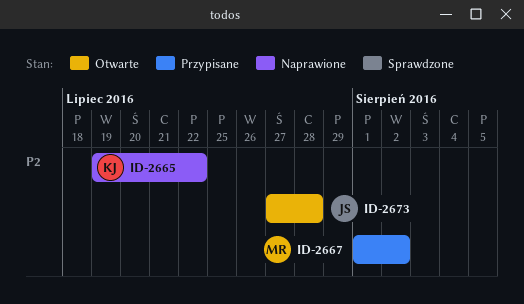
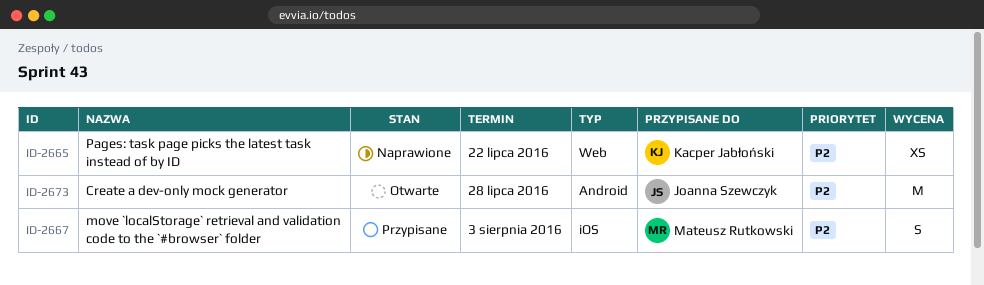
ID-2667, due: Aug 2 -> Aug 3

